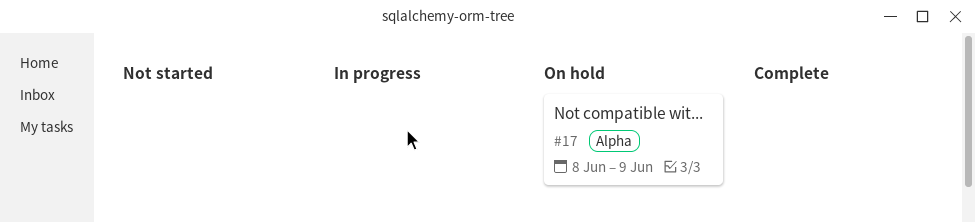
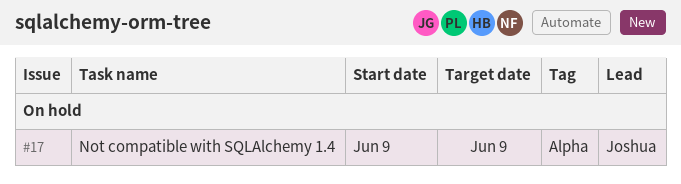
#17, start: Jun 8 -> Jun 9

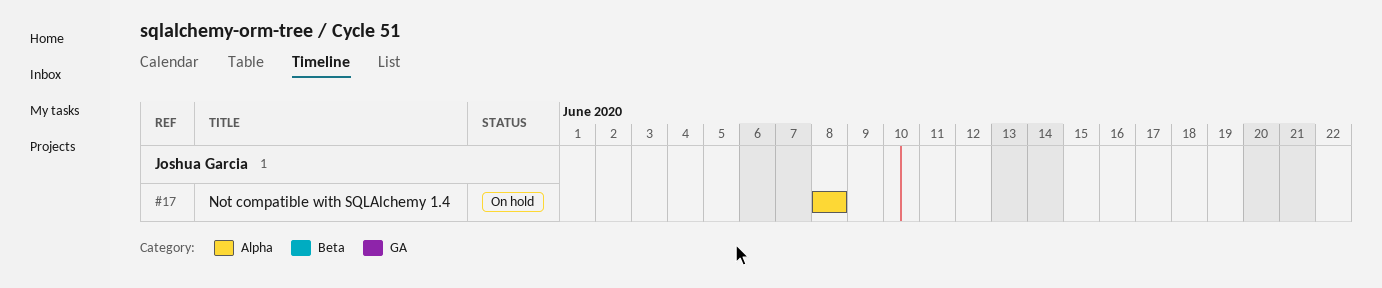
#17, start: Jun 9 -> Jun 8
#17, due: Jun 9 -> Jun 8

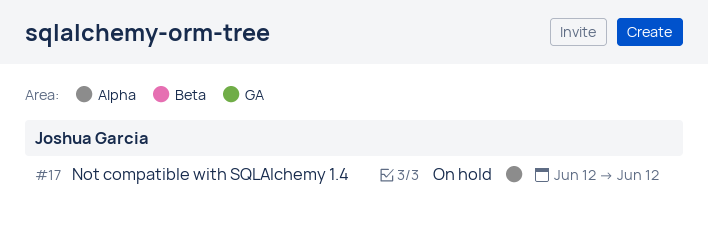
#17, start: Jun 8 -> Jun 12
#17, due: Jun 8 -> Jun 12

